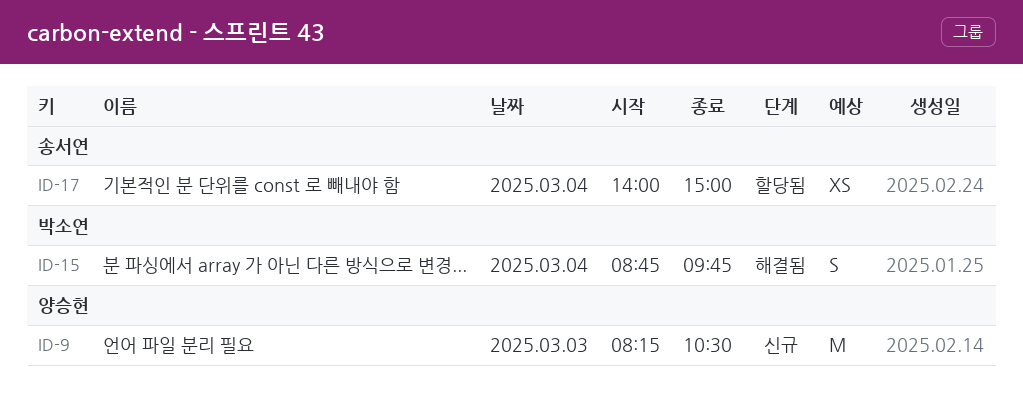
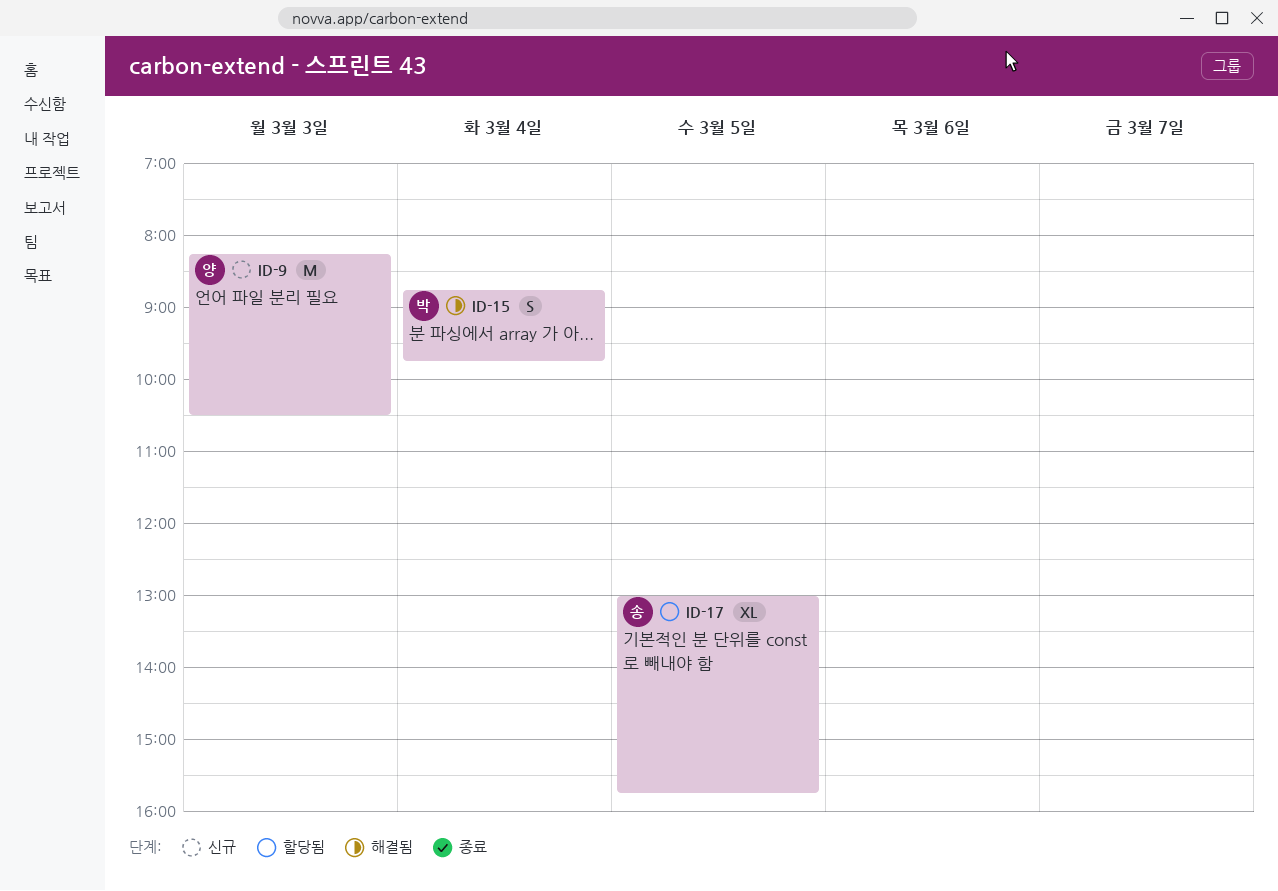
ID-17, estimate: XS -> XL
ID-17, day: Mar 4 -> Mar 5
ID-17, begins: 14:00 -> 13:00
ID-17, ends: 15:00 -> 15:45

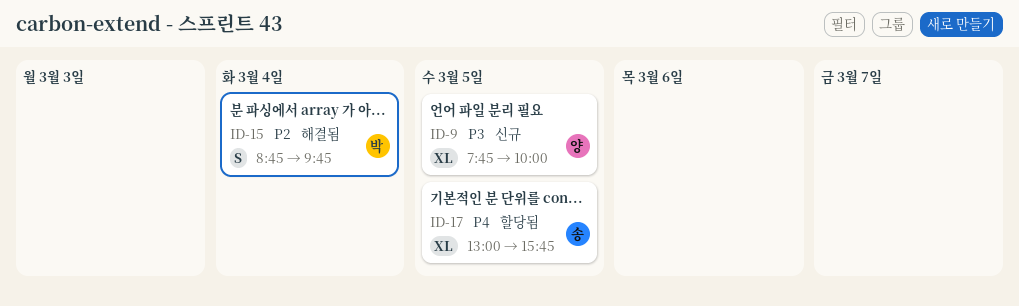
ID-9, estimate: M -> XL
ID-9, day: Mar 3 -> Mar 5
ID-9, begins: 08:15 -> 07:45
ID-9, ends: 10:30 -> 10:00

